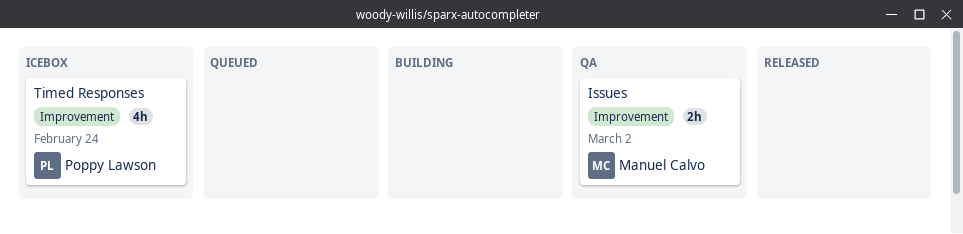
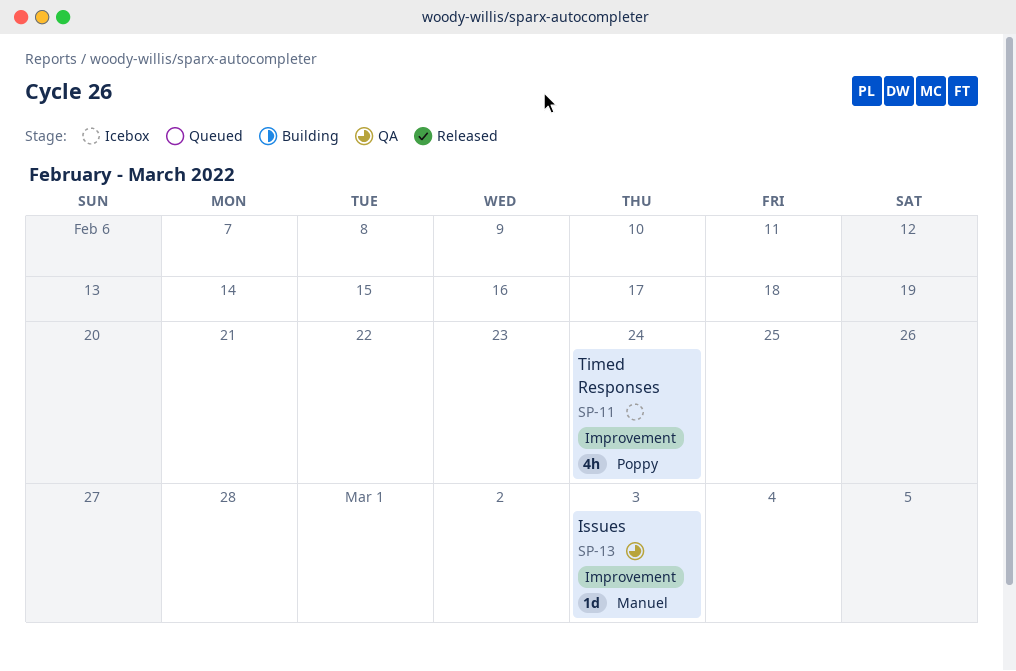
Issues, estimate: 2h -> 1d
Issues, due: Mar 2 -> Mar 3

